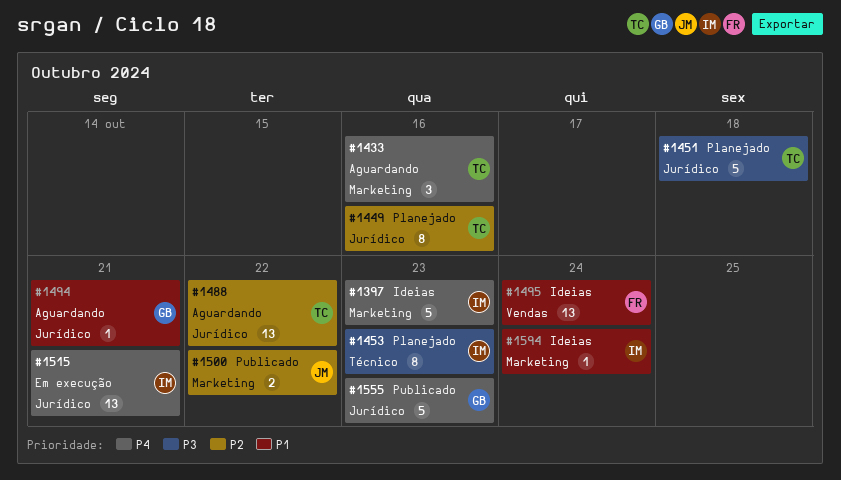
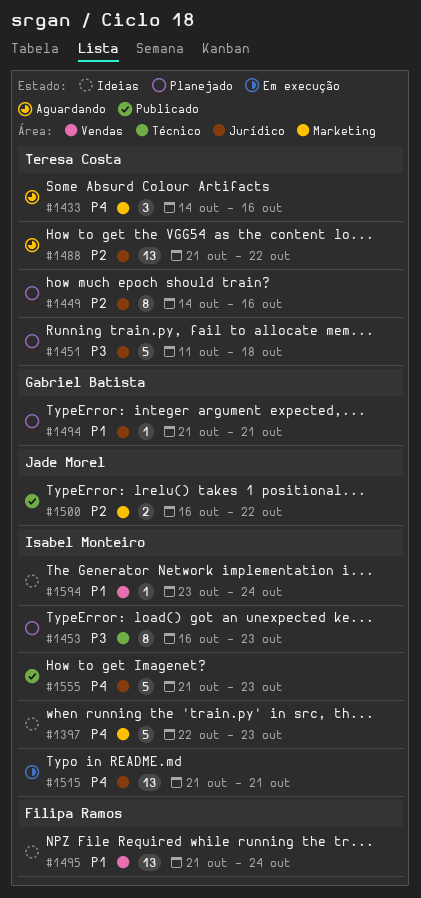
#1494, status: Aguardando -> Planejado
#1555, owner: Gabriel Batista -> Isabel Monteiro
#1594, label: Marketing -> Vendas

